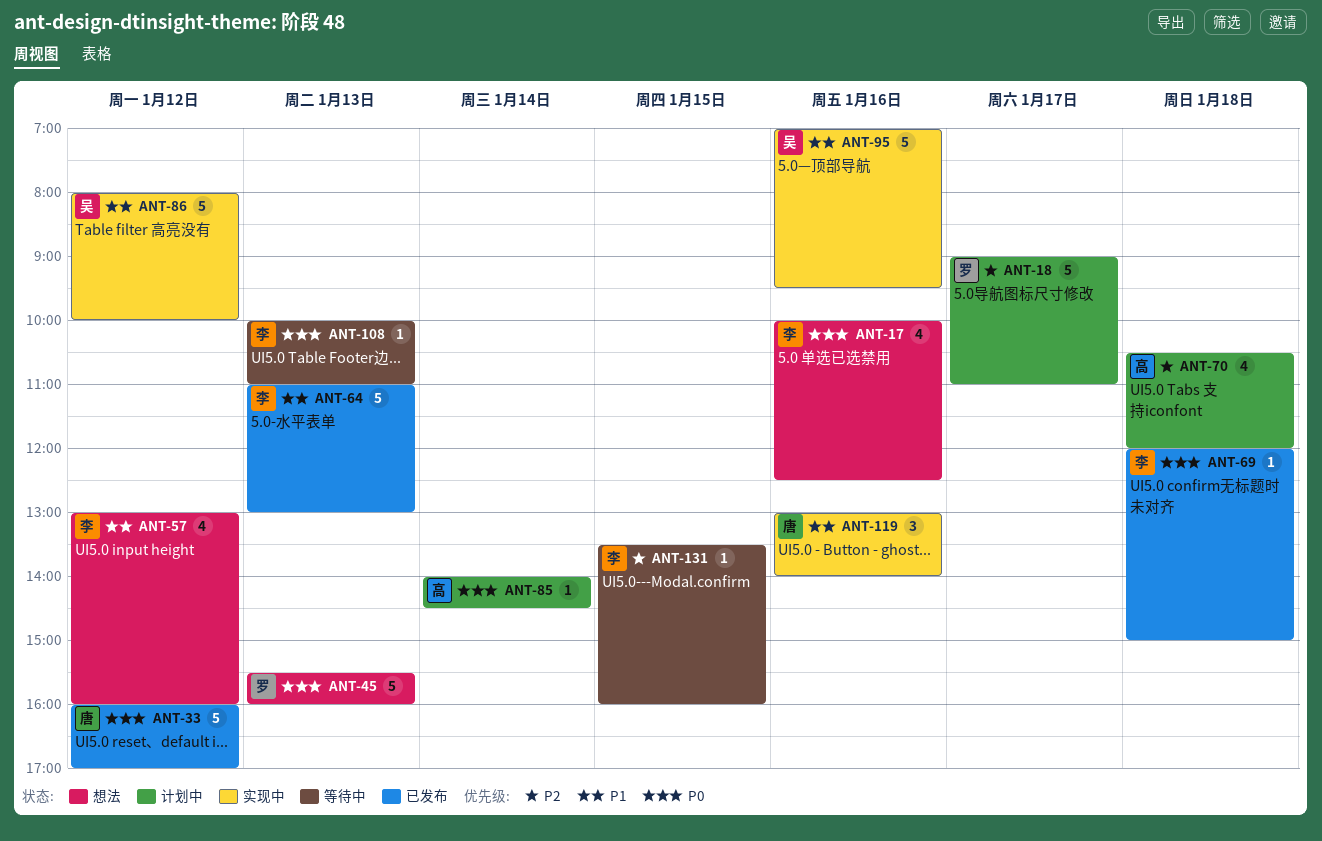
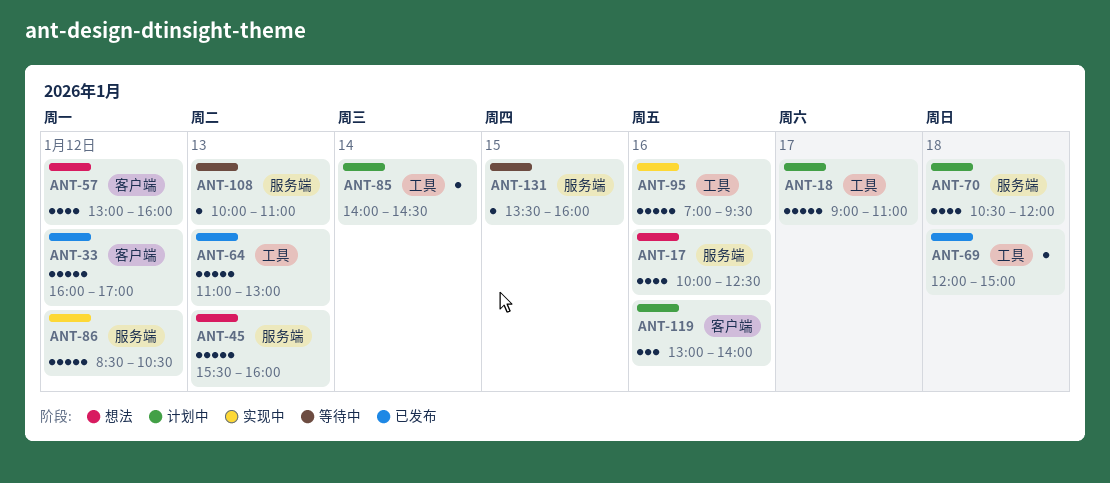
ANT-86, begins: 08:00 -> 08:30
ANT-86, ends: 10:00 -> 10:30
ANT-119, status: 实现中 -> 计划中

